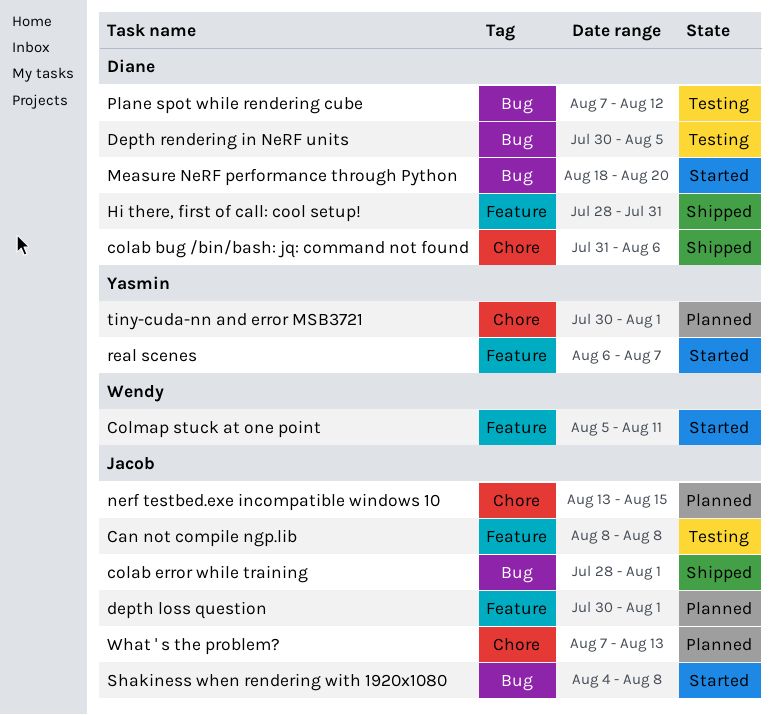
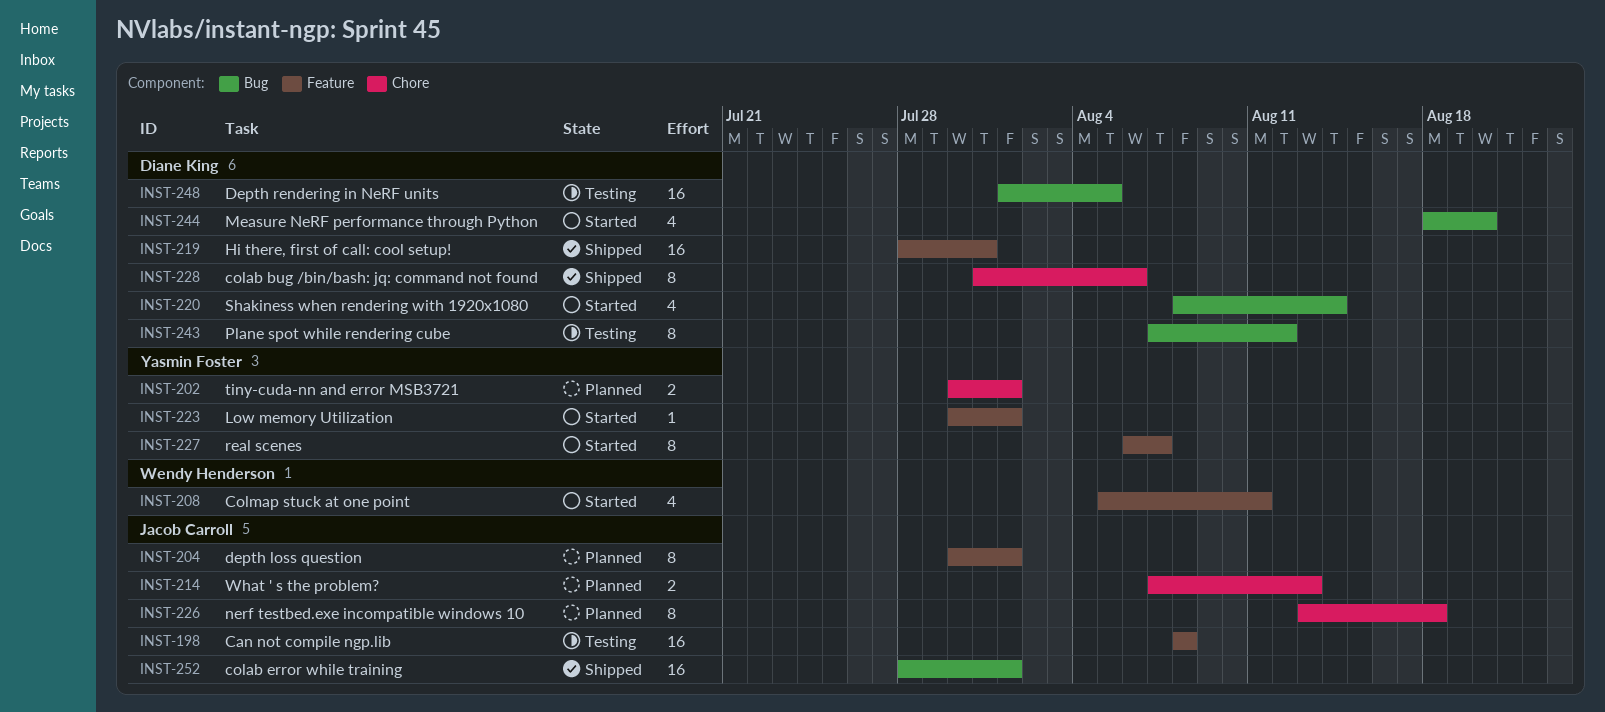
Depth rendering in NeRF units, start: Jul 30 -> Aug 1
Low memory Utilization: none -> present
nerf testbed.exe incompatible windows 10, due: Aug 15 -> Aug 18
Shakiness when rendering with 1920x1080, owner: Jacob Carroll -> Diane King
Shakiness when rendering with 1920x1080, start: Aug 4 -> Aug 8
Shakiness when rendering with 1920x1080, due: Aug 8 -> Aug 14

